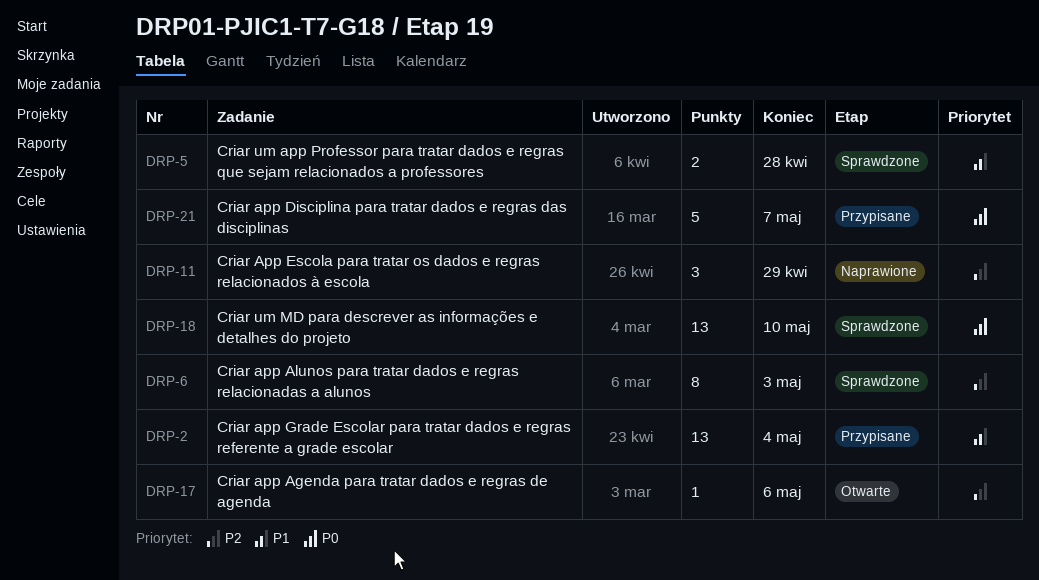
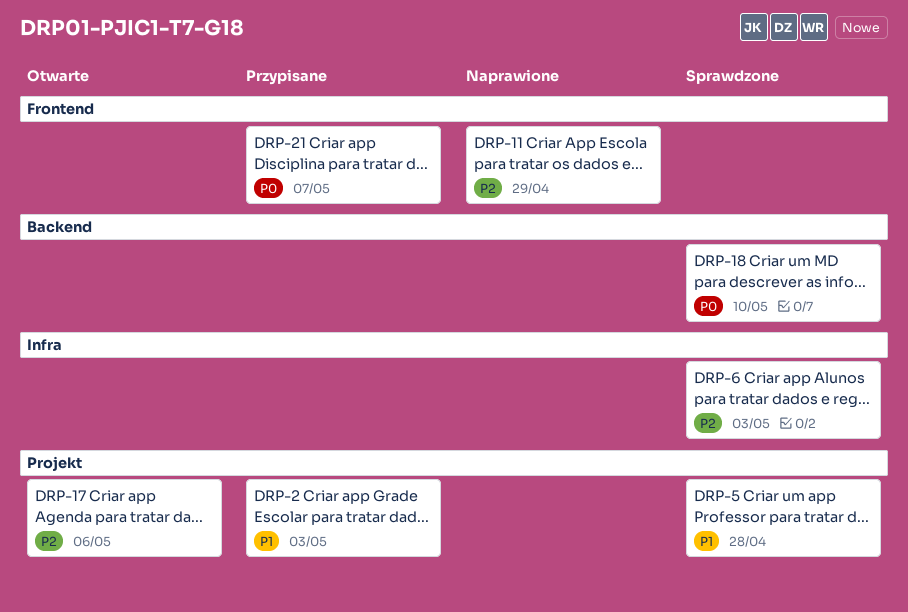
DRP-2, due: May 4 -> May 3

